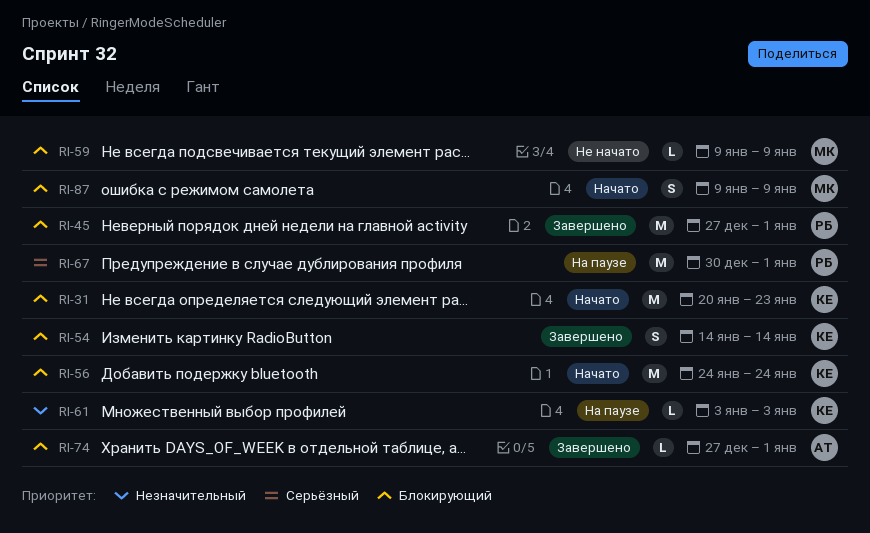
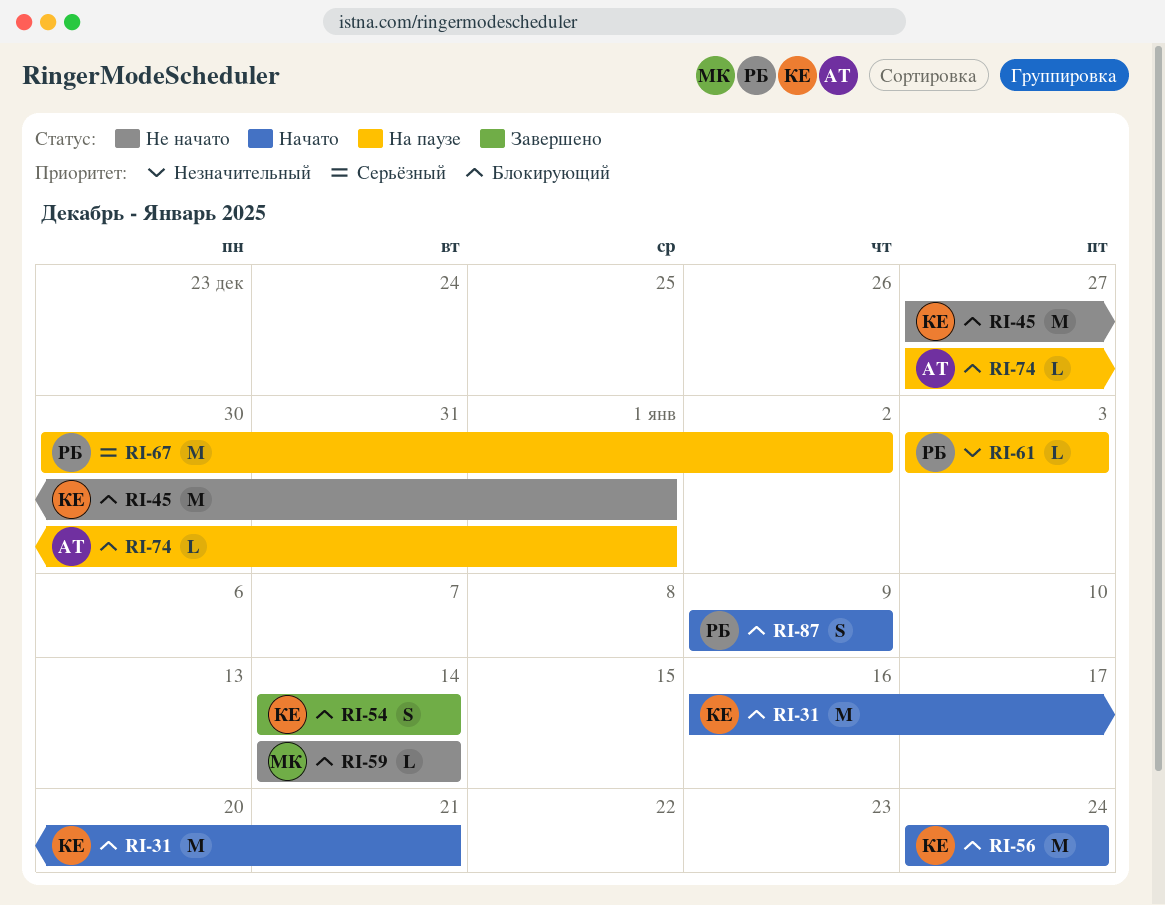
RI-31, start: Jan 20 -> Jan 16
RI-31, due: Jan 23 -> Jan 21
RI-45, status: Завершено -> Не начато
RI-45, owner: РБ -> КЕ
RI-59, start: Jan 9 -> Jan 14
RI-59, due: Jan 9 -> Jan 14
RI-61, owner: КЕ -> РБ
RI-67, due: Jan 1 -> Jan 2
RI-74, status: Завершено -> На паузе
RI-87, owner: МК -> РБ

